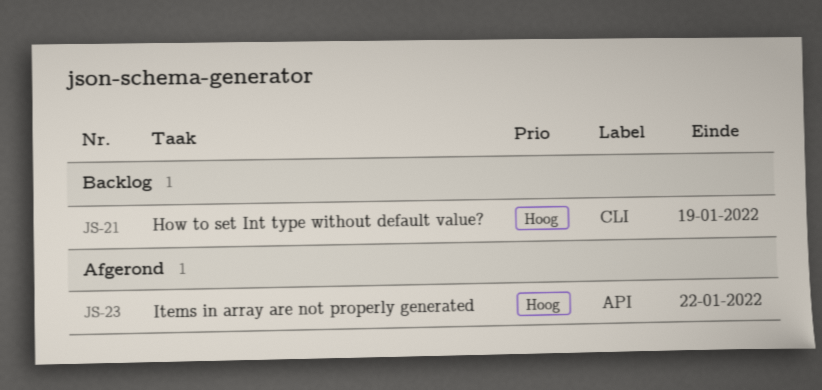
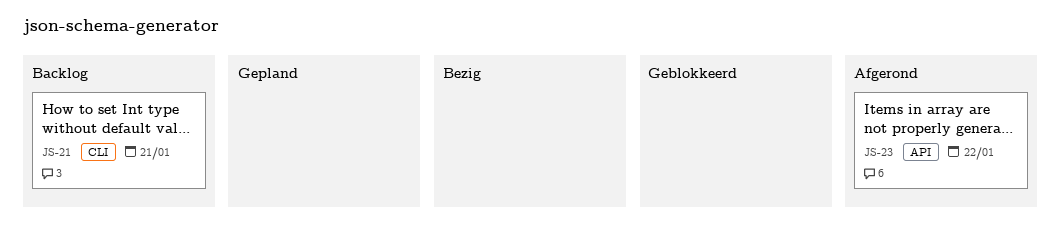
JS-21, due: Jan 19 -> Jan 21

